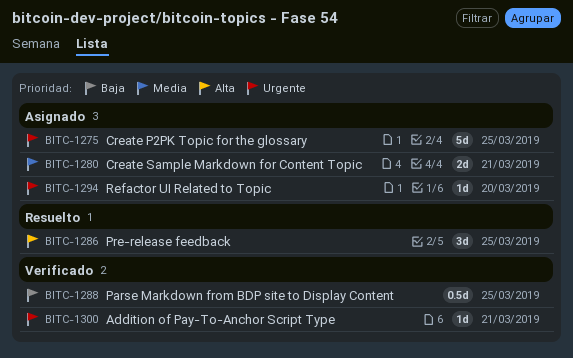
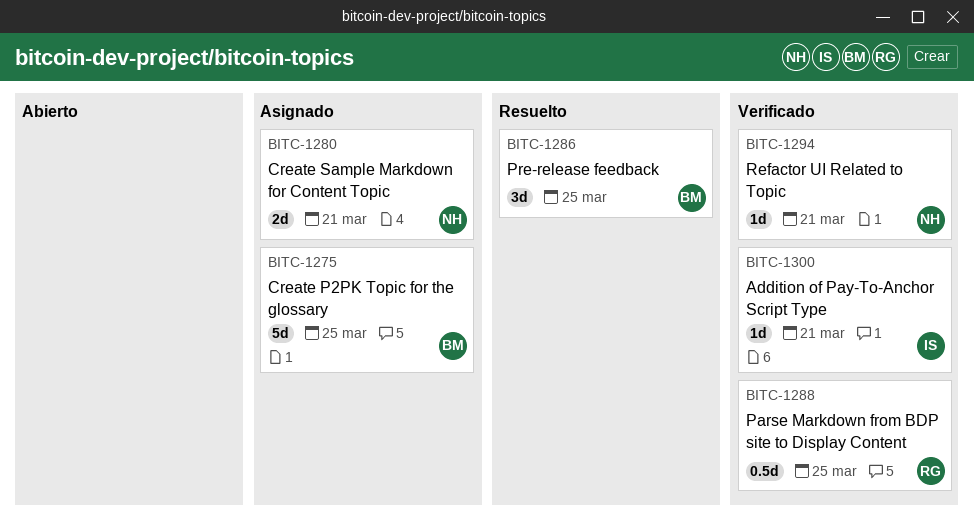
BITC-1294, status: Asignado -> Verificado
BITC-1294, due: Mar 20 -> Mar 21

